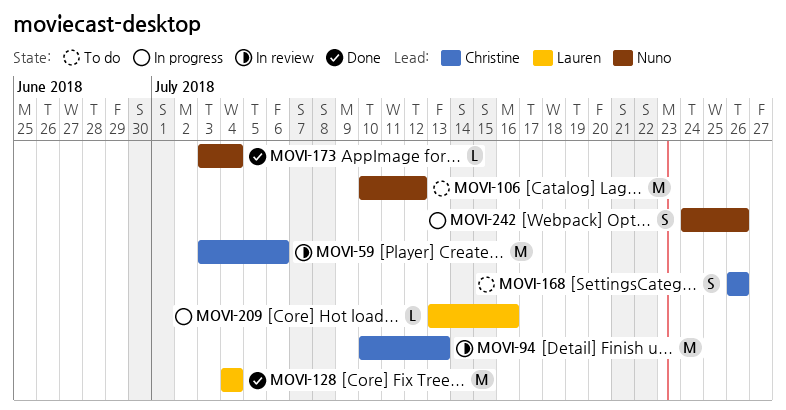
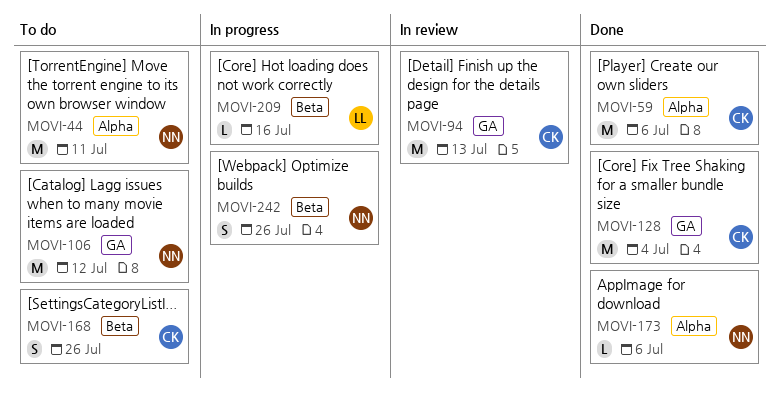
MOVI-44: none -> present
MOVI-59, status: In review -> Done
MOVI-128, owner: Lauren -> Christine
MOVI-173, due: Jul 4 -> Jul 6

